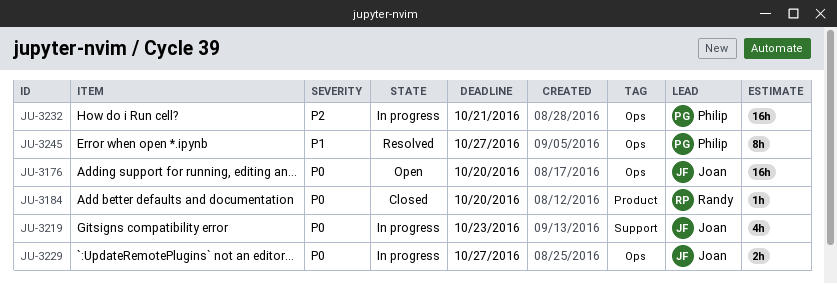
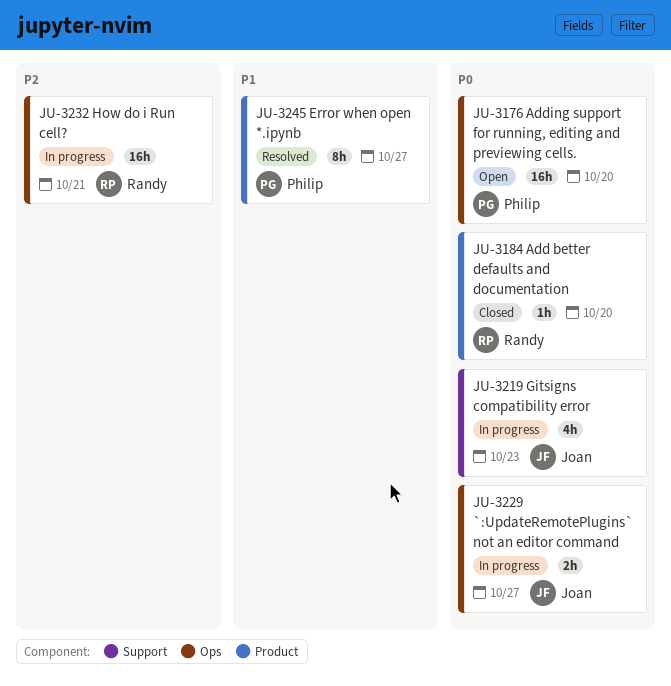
JU-3176, owner: Joan -> Philip
JU-3232, owner: Philip -> Randy
JU-3245, label: Ops -> Product

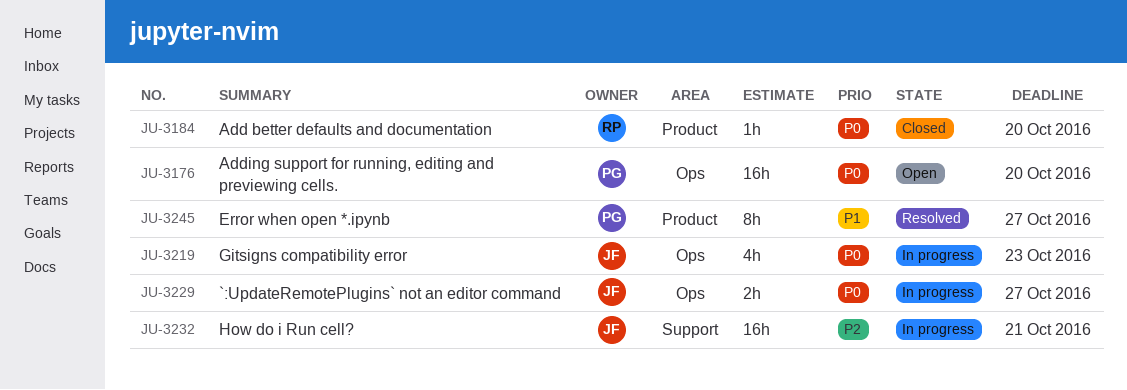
JU-3219, label: Support -> Ops
JU-3232, owner: Randy -> Joan
JU-3232, label: Ops -> Support

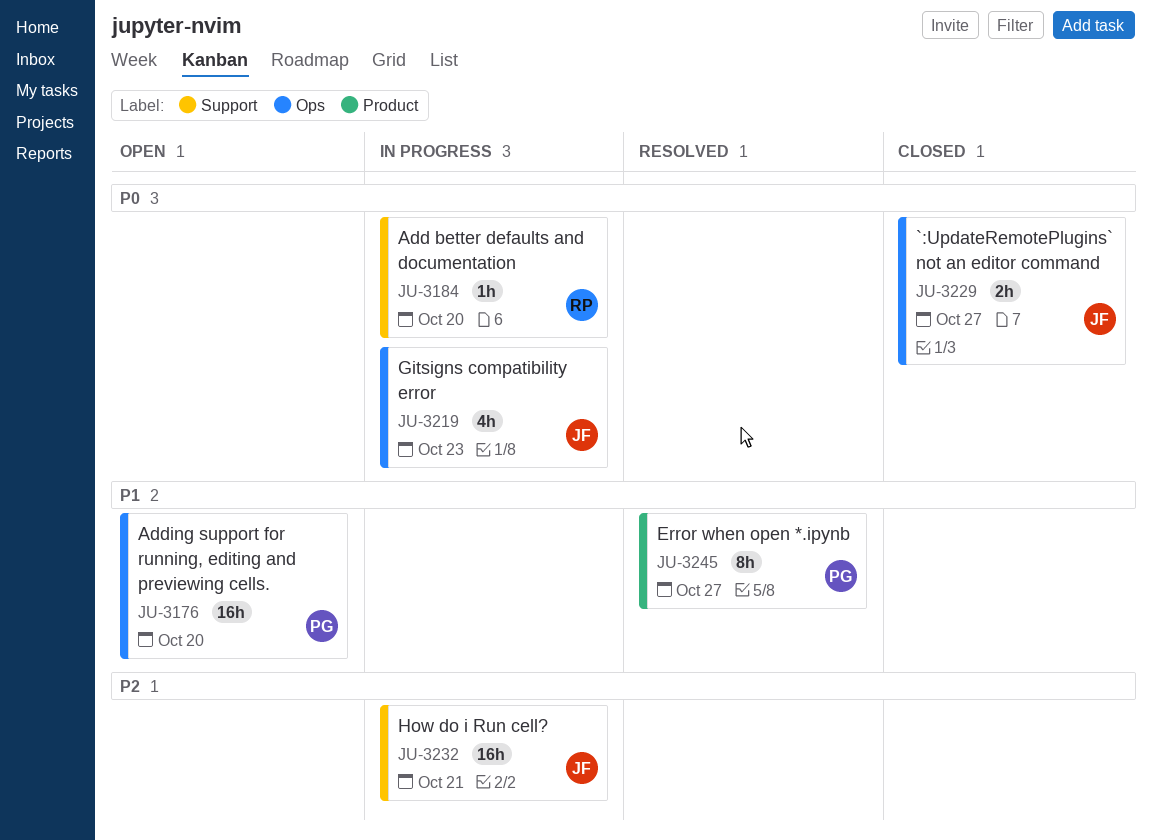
JU-3176, priority: P0 -> P1
JU-3184, status: Closed -> In progress
JU-3184, label: Product -> Support
JU-3229, status: In progress -> Closed

